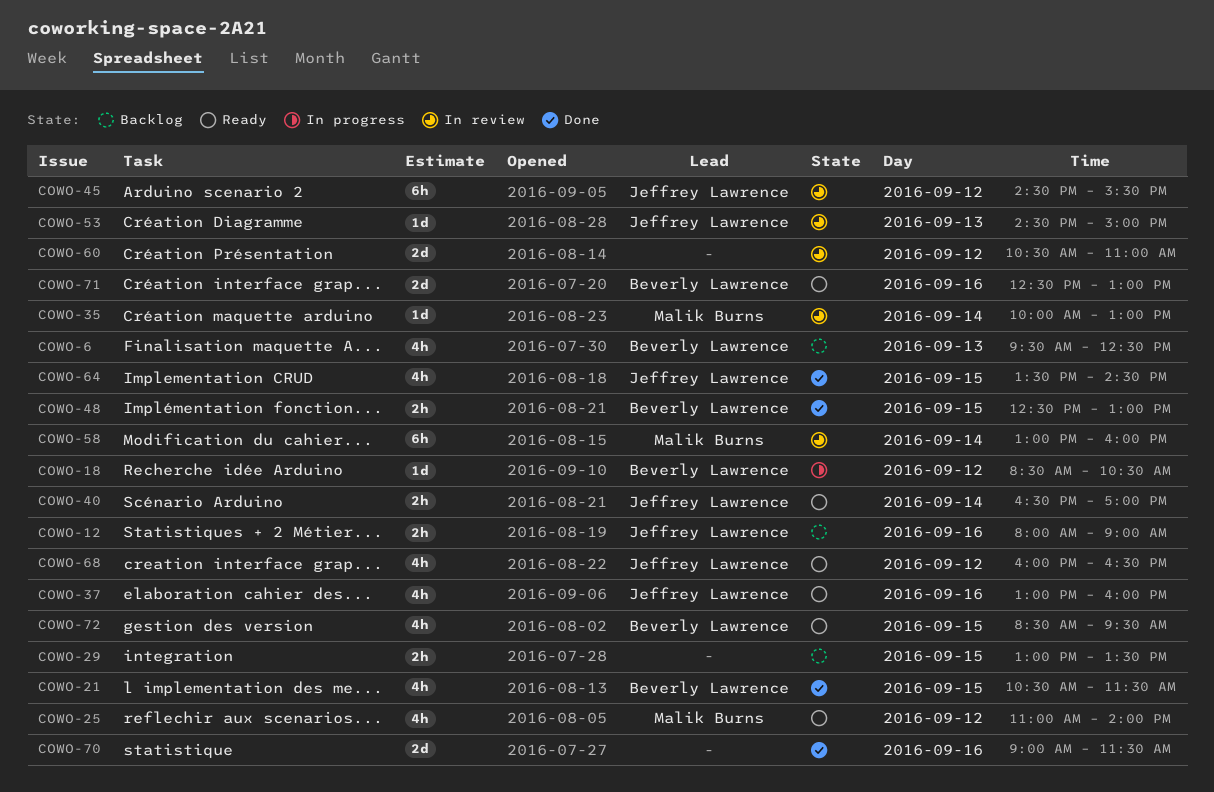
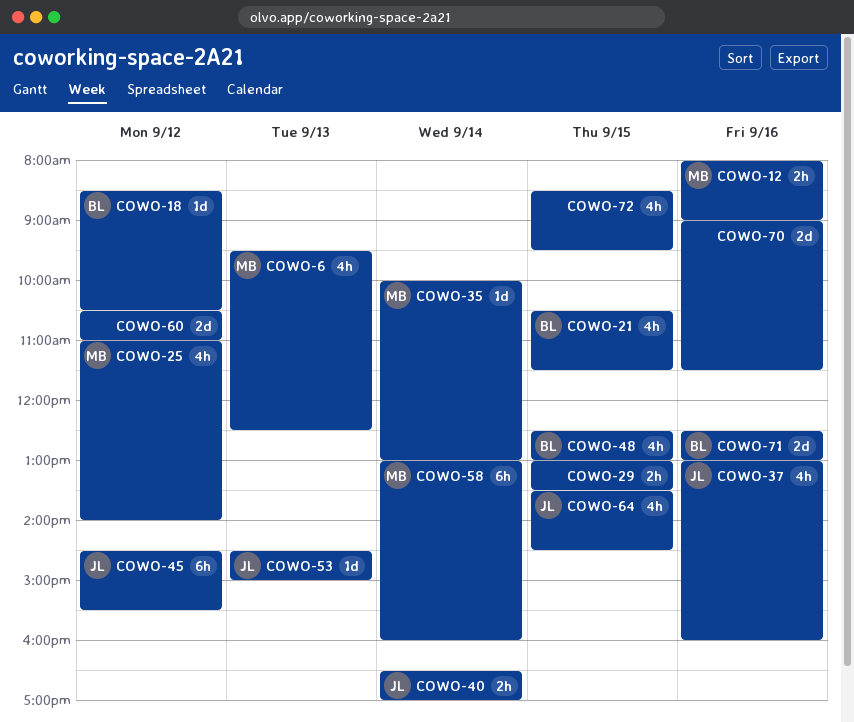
COWO-6, owner: Beverly Lawrence -> Malik Burns
COWO-12, owner: Jeffrey Lawrence -> Malik Burns
COWO-48, estimate: 2h -> 4h
COWO-68: present -> none
COWO-72, owner: Beverly Lawrence -> none

